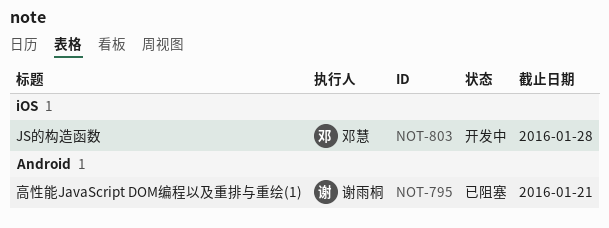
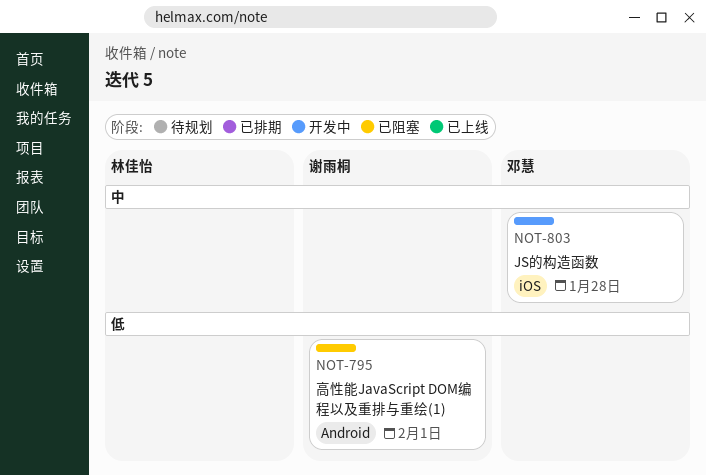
NOT-795, due: Jan 21 -> Feb 1

